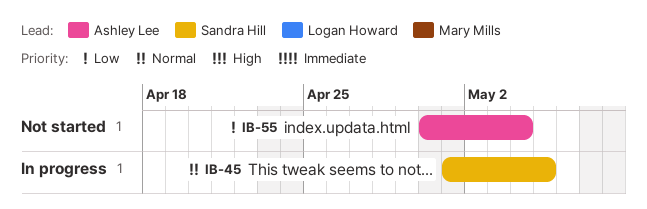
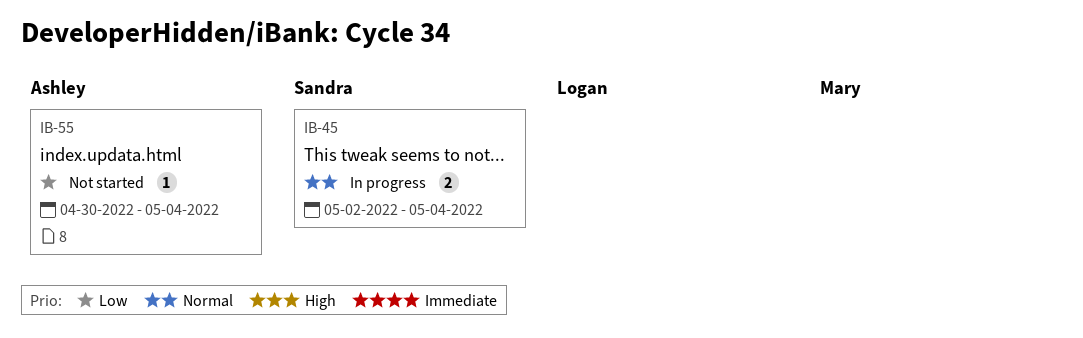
IB-45, start: May 1 -> May 2
IB-45, due: May 5 -> May 4

